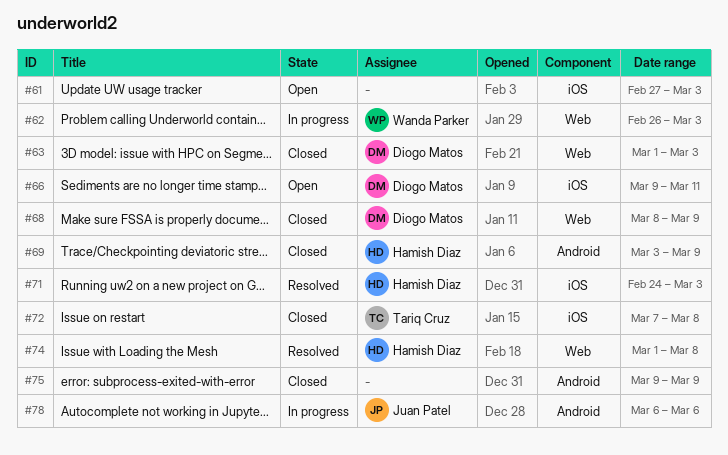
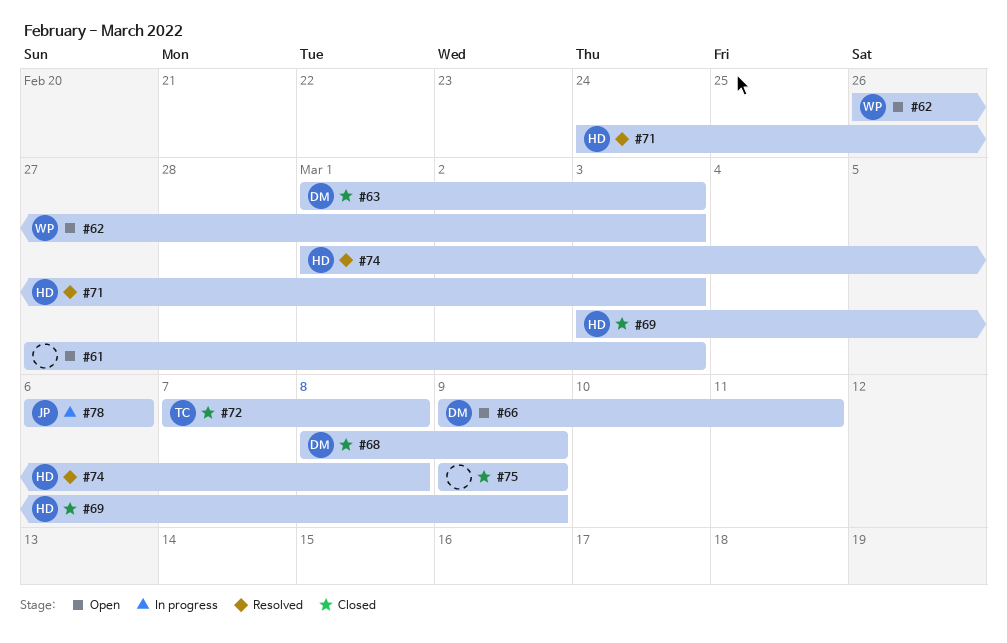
#62, status: In progress -> Open

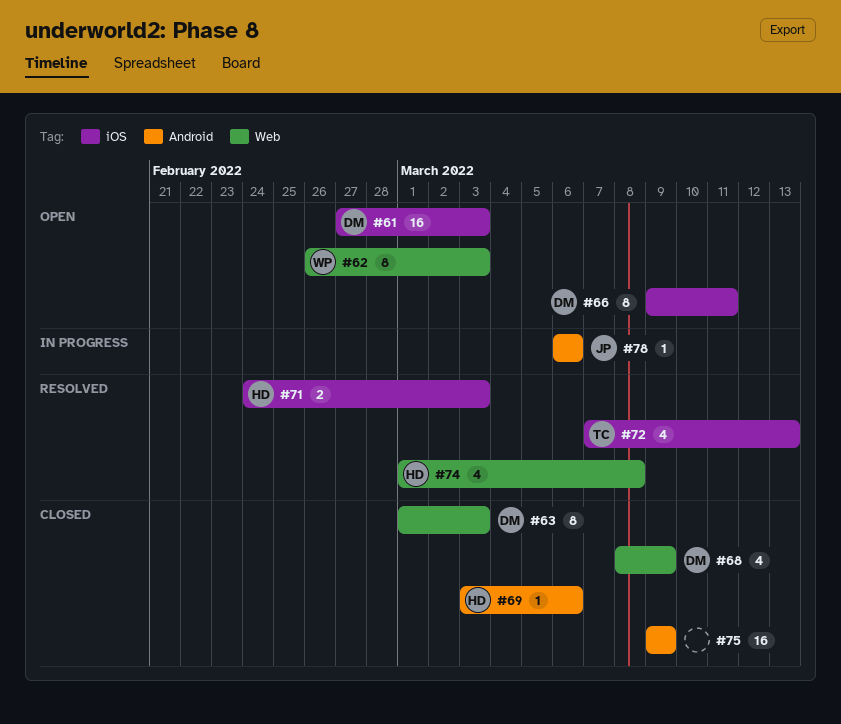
#61, owner: none -> DM
#69, due: Mar 9 -> Mar 6
#72, status: Closed -> Resolved
#72, due: Mar 8 -> Mar 13

